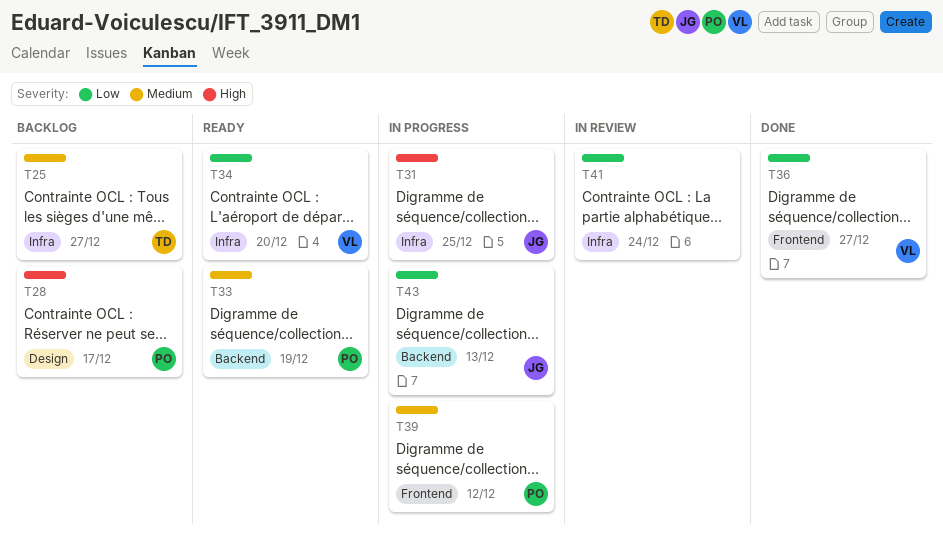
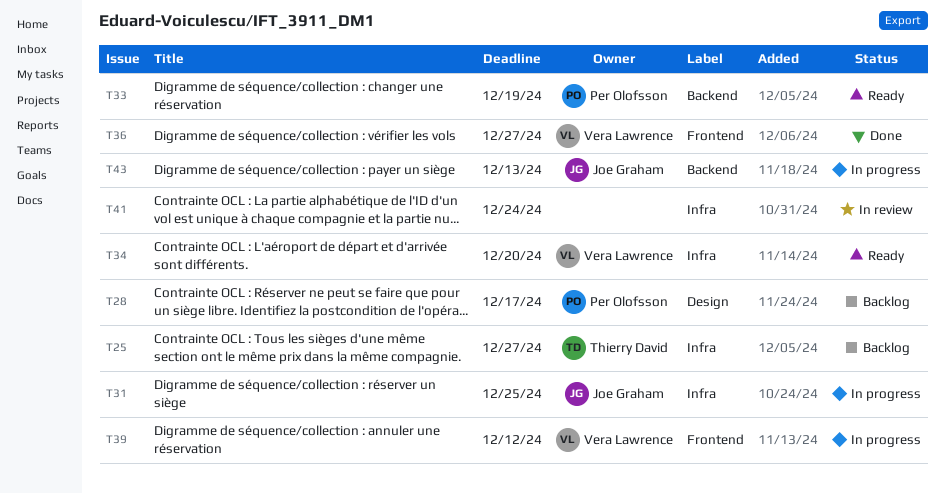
T39, owner: Per Olofsson -> Vera Lawrence

